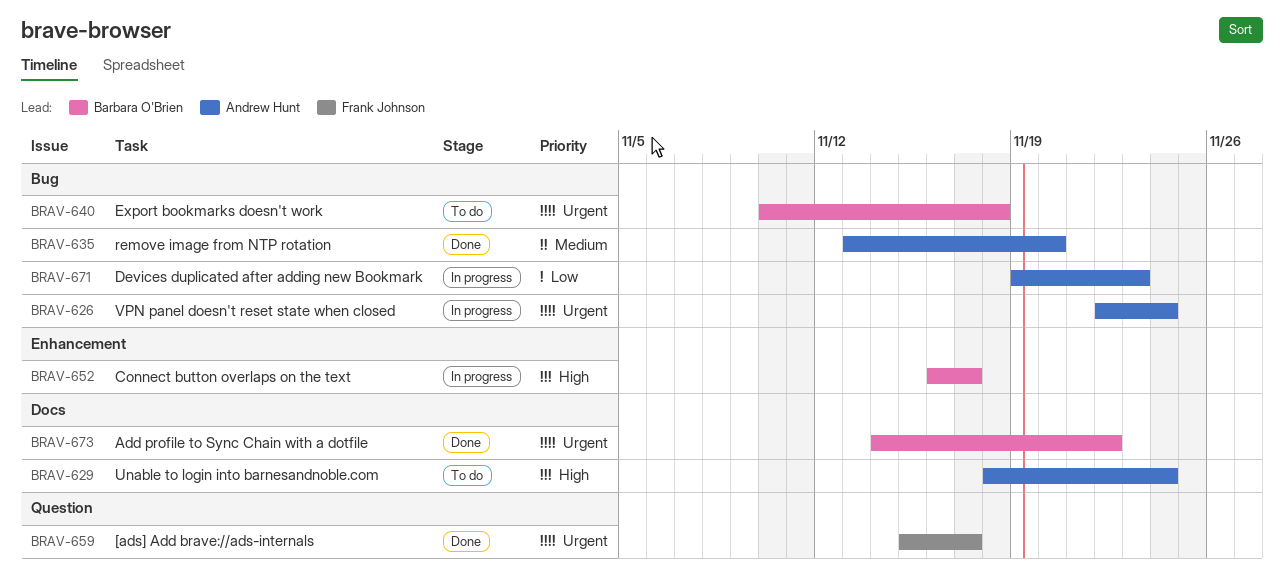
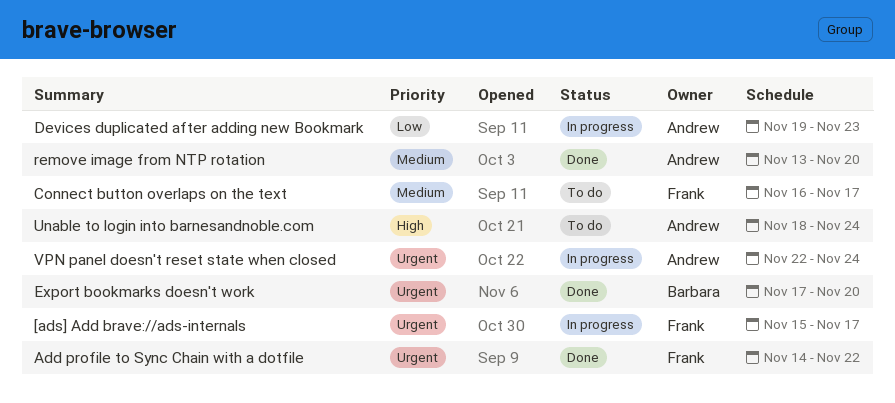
[ads] Add brave://ads-internals, status: Done -> In progress
Add profile to Sync Chain with a dotfile, owner: Barbara O'Brien -> Frank Johnson
Connect button overlaps on the text, status: In progress -> To do
Connect button overlaps on the text, owner: Barbara O'Brien -> Frank Johnson
Connect button overlaps on the text, priority: High -> Medium
Export bookmarks doesn't work, status: To do -> Done
Export bookmarks doesn't work, start: Nov 10 -> Nov 17
Export bookmarks doesn't work, due: Nov 18 -> Nov 20

